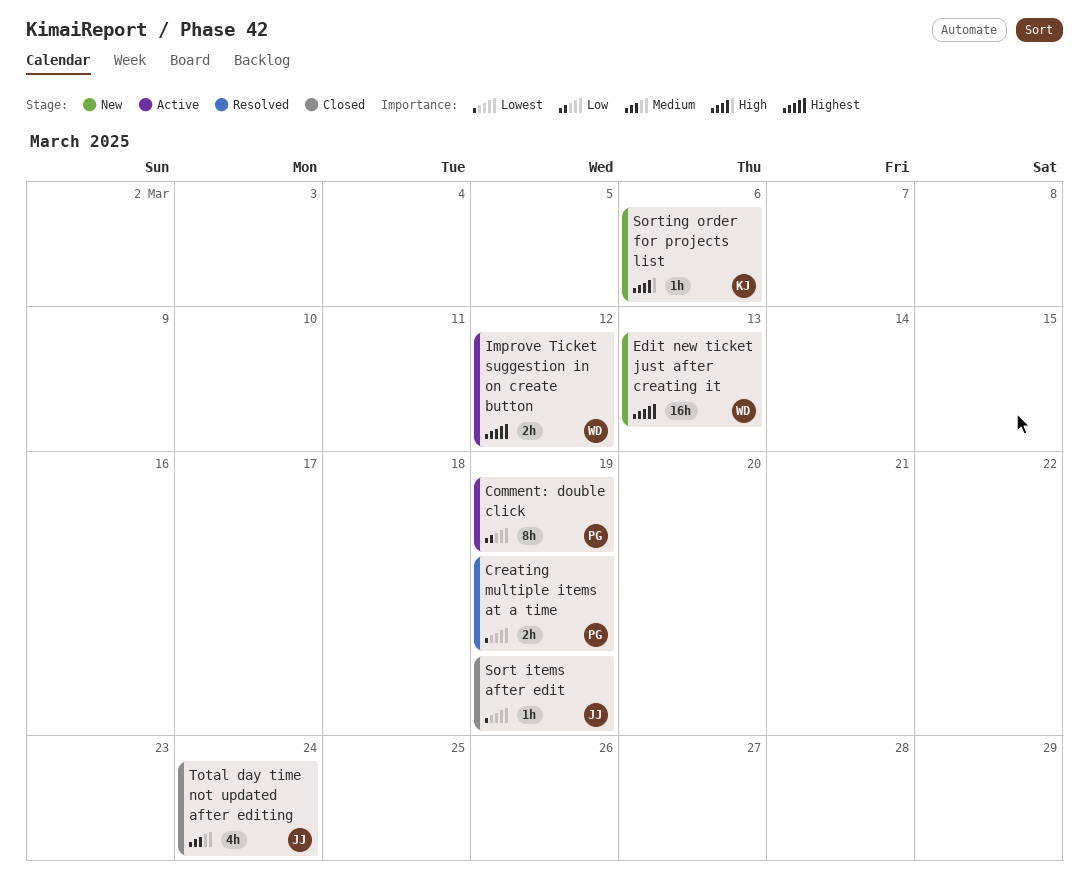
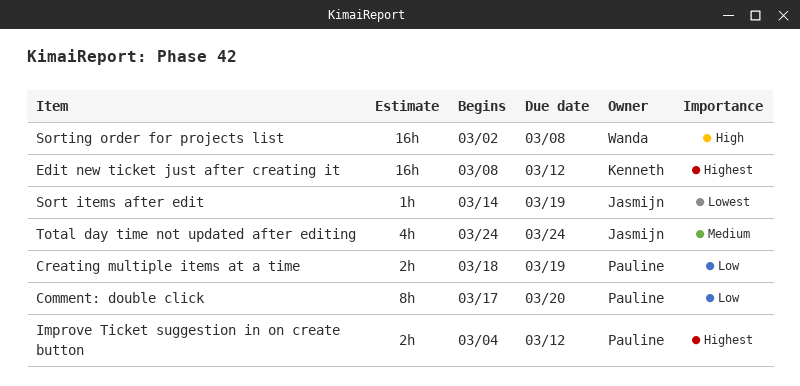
Comment: double click, due: Mar 19 -> Mar 20
Creating multiple items at a time, priority: Lowest -> Low
Edit new ticket just after creating it, owner: Wanda -> Kenneth
Edit new ticket just after creating it, due: Mar 13 -> Mar 12
Improve Ticket suggestion in on create button, owner: Wanda -> Pauline
Sorting order for projects list, owner: Kenneth -> Wanda
Sorting order for projects list, estimate: 1h -> 16h
Sorting order for projects list, due: Mar 6 -> Mar 8

